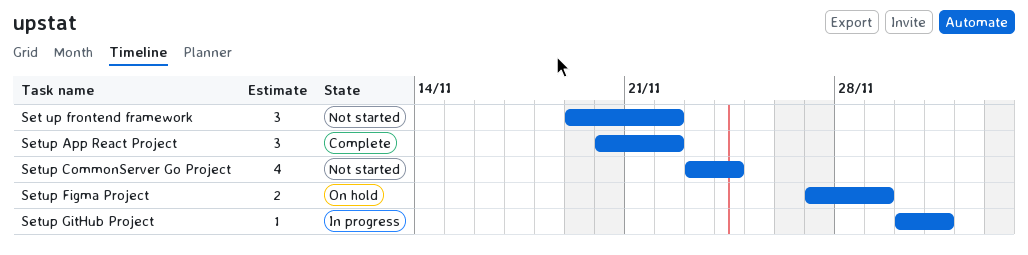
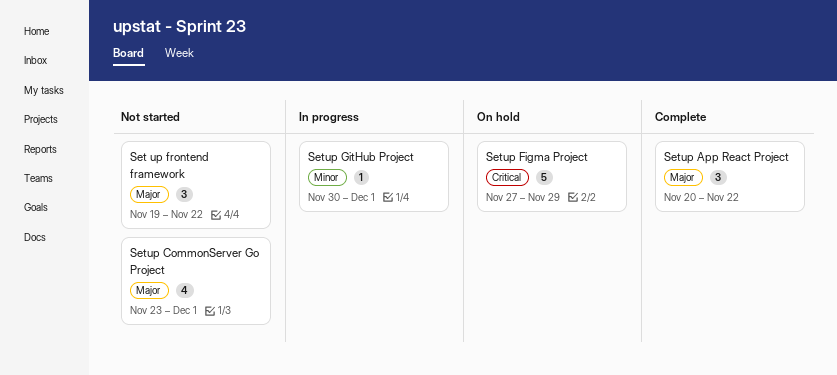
Setup CommonServer Go Project, due: Nov 24 -> Dec 1
Setup Figma Project, estimate: 2 -> 5

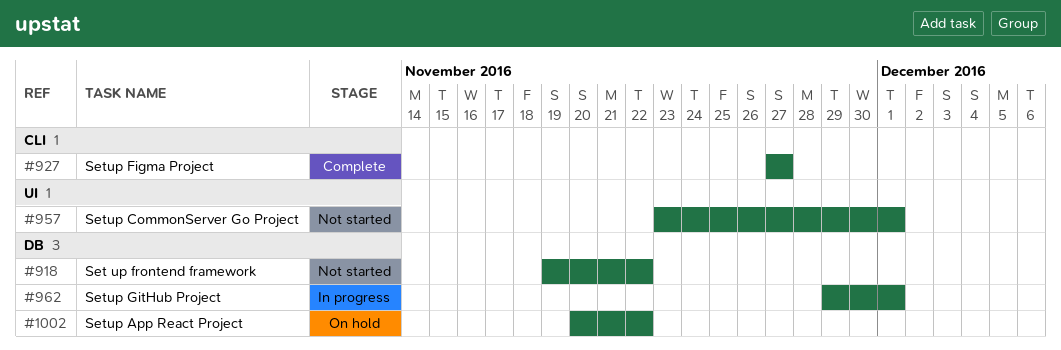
Setup App React Project, status: Complete -> On hold
Setup Figma Project, status: On hold -> Complete
Setup Figma Project, due: Nov 29 -> Nov 27
Setup GitHub Project, start: Nov 30 -> Nov 29

